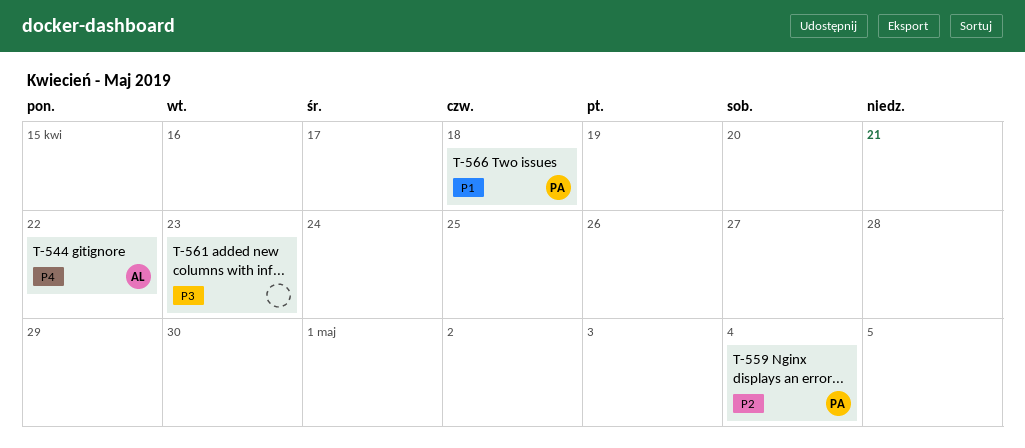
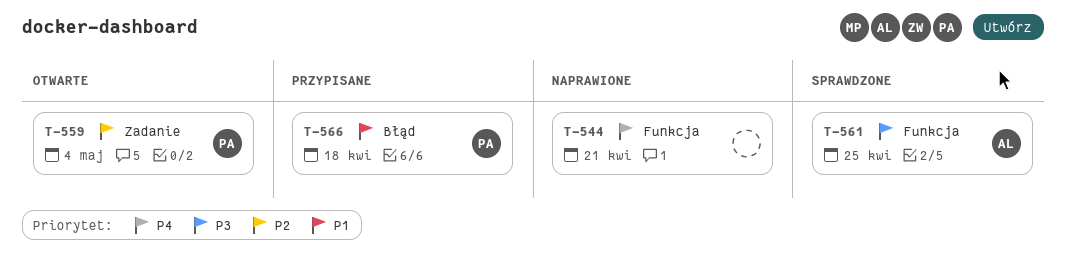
T-544, owner: AL -> none
T-544, due: Apr 22 -> Apr 21
T-561, owner: none -> AL
T-561, due: Apr 23 -> Apr 25

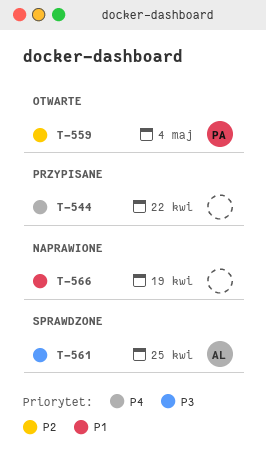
T-544, status: Naprawione -> Przypisane
T-544, due: Apr 21 -> Apr 22
T-566, status: Przypisane -> Naprawione
T-566, owner: PA -> none
T-566, due: Apr 18 -> Apr 19

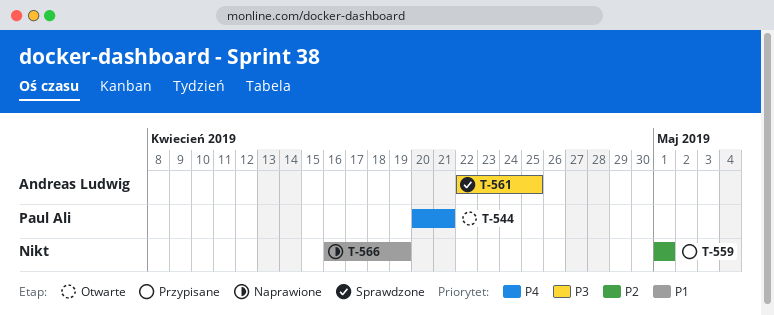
T-544, status: Przypisane -> Otwarte
T-544, owner: none -> Paul Ali
T-544, due: Apr 22 -> Apr 21
T-559, status: Otwarte -> Przypisane
T-559, owner: Paul Ali -> none
T-559, due: May 4 -> May 1

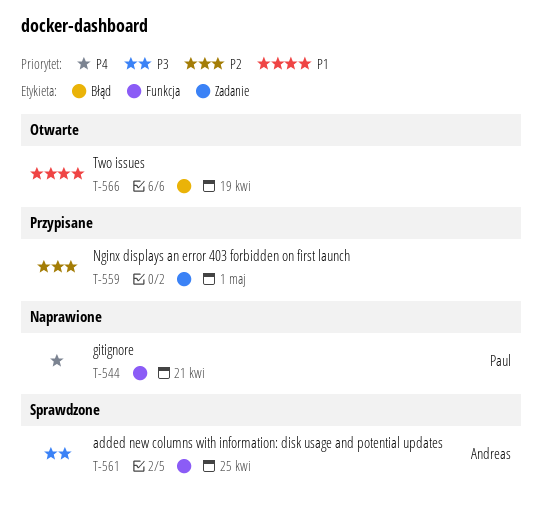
T-544, status: Otwarte -> Naprawione
T-566, status: Naprawione -> Otwarte

